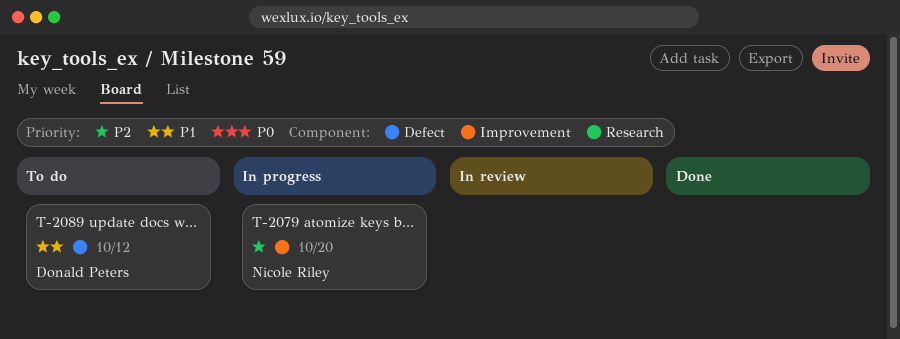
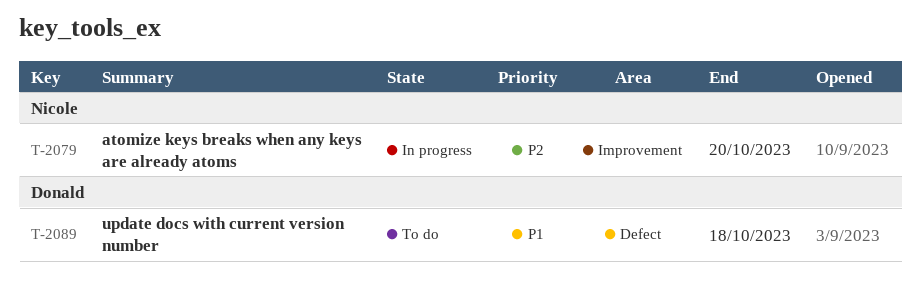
T-2089, due: Oct 12 -> Oct 18

